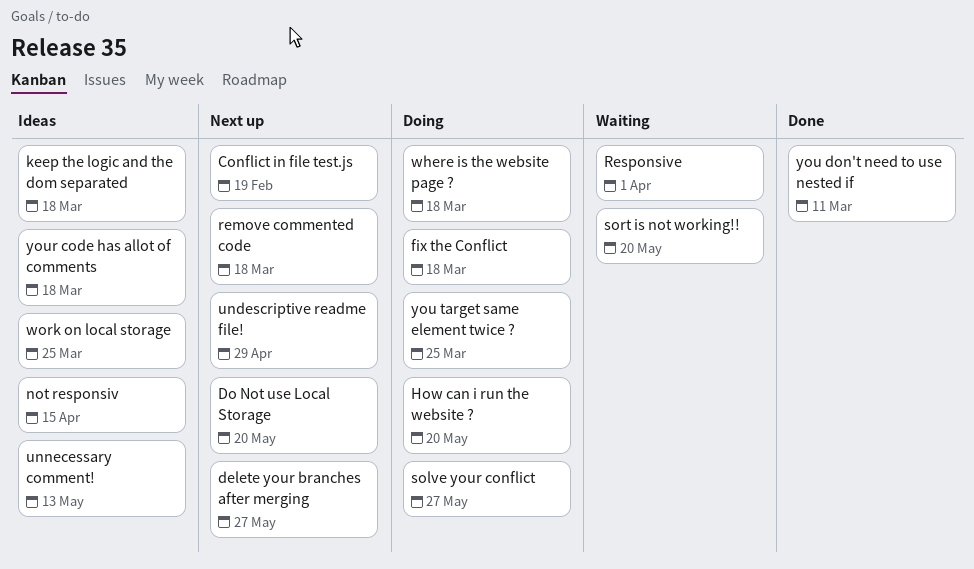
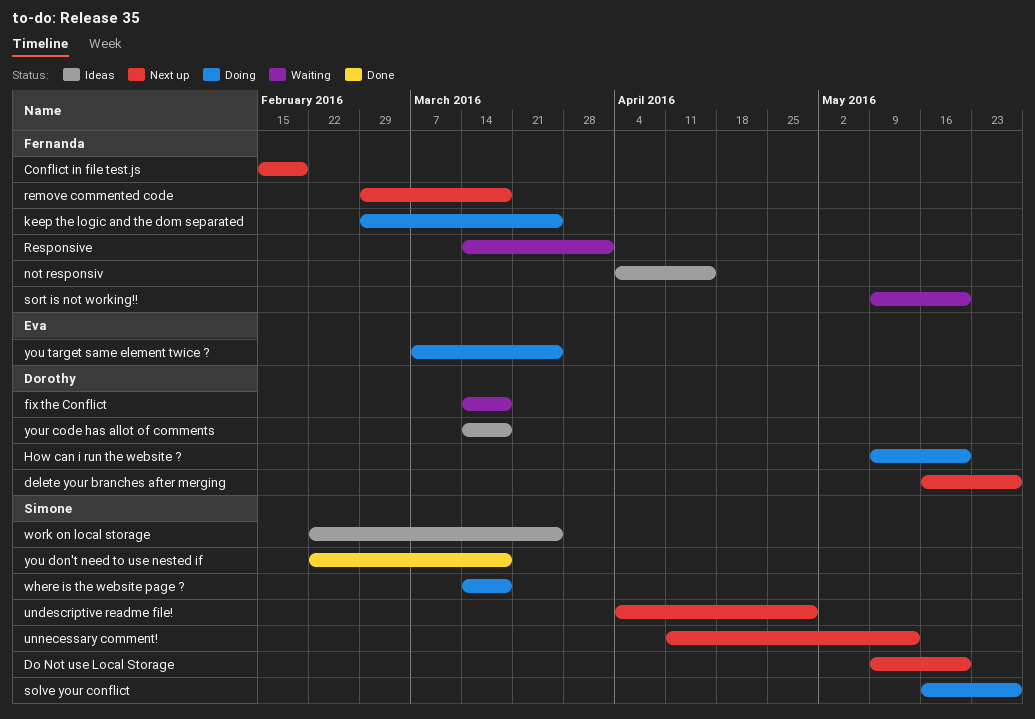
fix the Conflict, status: Doing -> Waiting
keep the logic and the dom separated, status: Ideas -> Doing
keep the logic and the dom separated, due: Mar 18 -> Mar 25
unnecessary comment!, status: Ideas -> Next up
you don't need to use nested if, due: Mar 11 -> Mar 18

